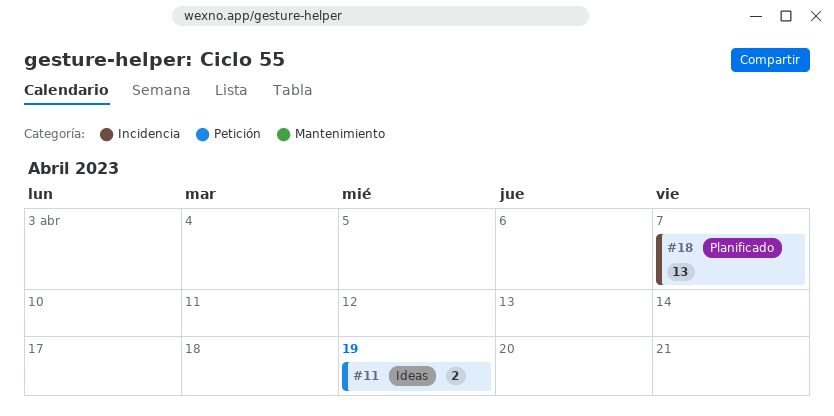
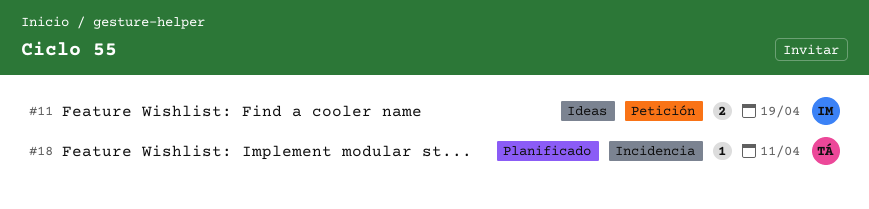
#18, estimate: 13 -> 1
#18, due: Apr 7 -> Apr 11

